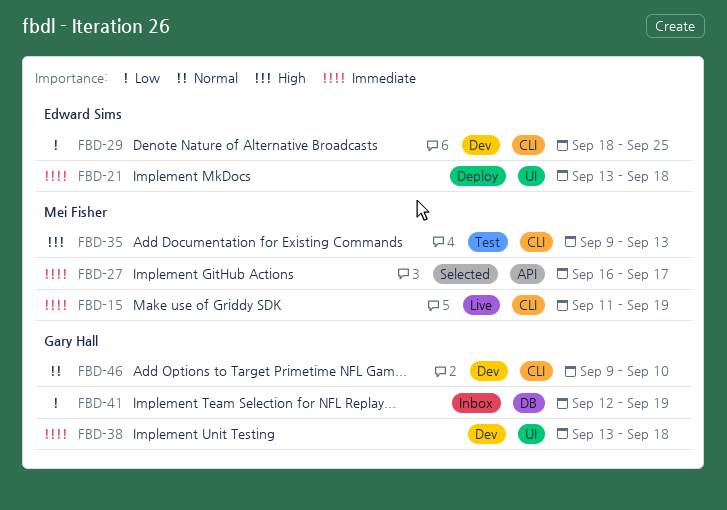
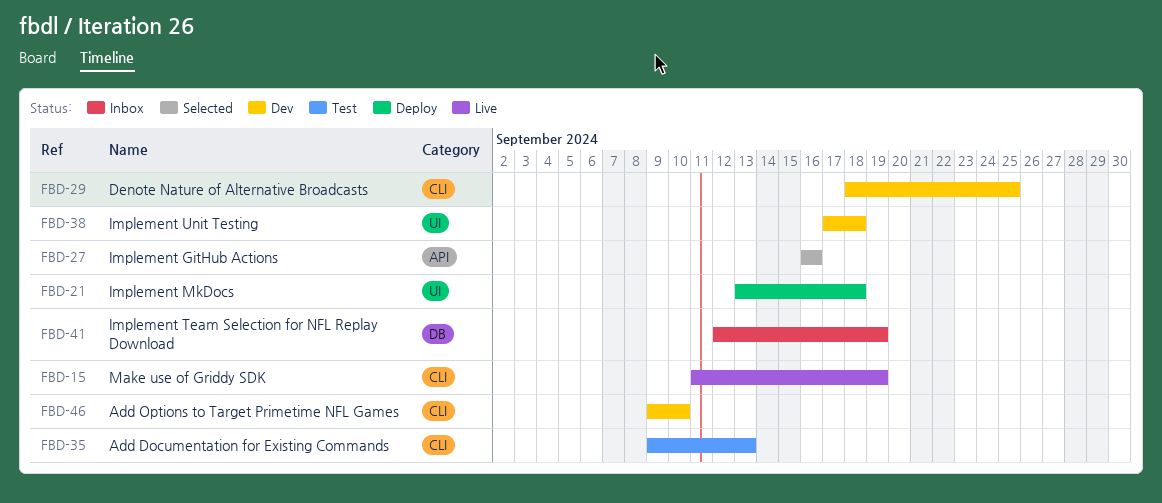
FBD-27, due: Sep 17 -> Sep 16
FBD-38, start: Sep 13 -> Sep 17

